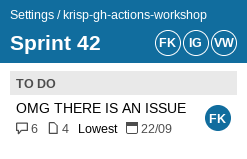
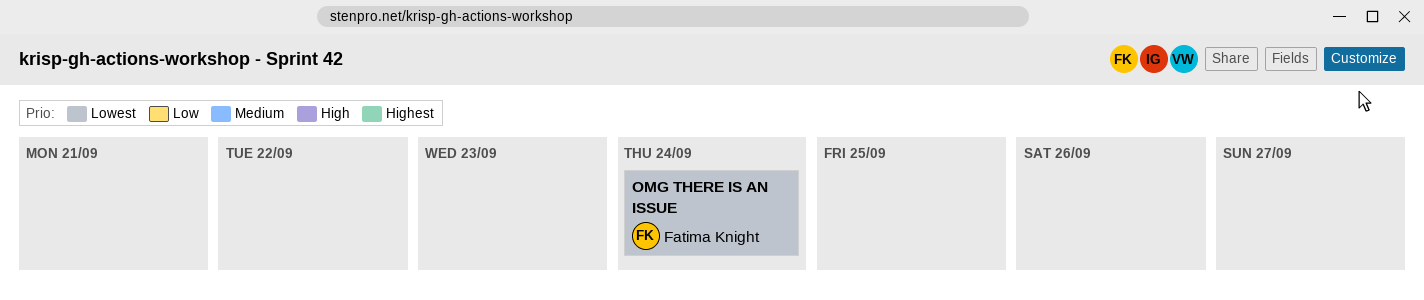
OMG THERE IS AN ISSUE, due: Sep 22 -> Sep 24

